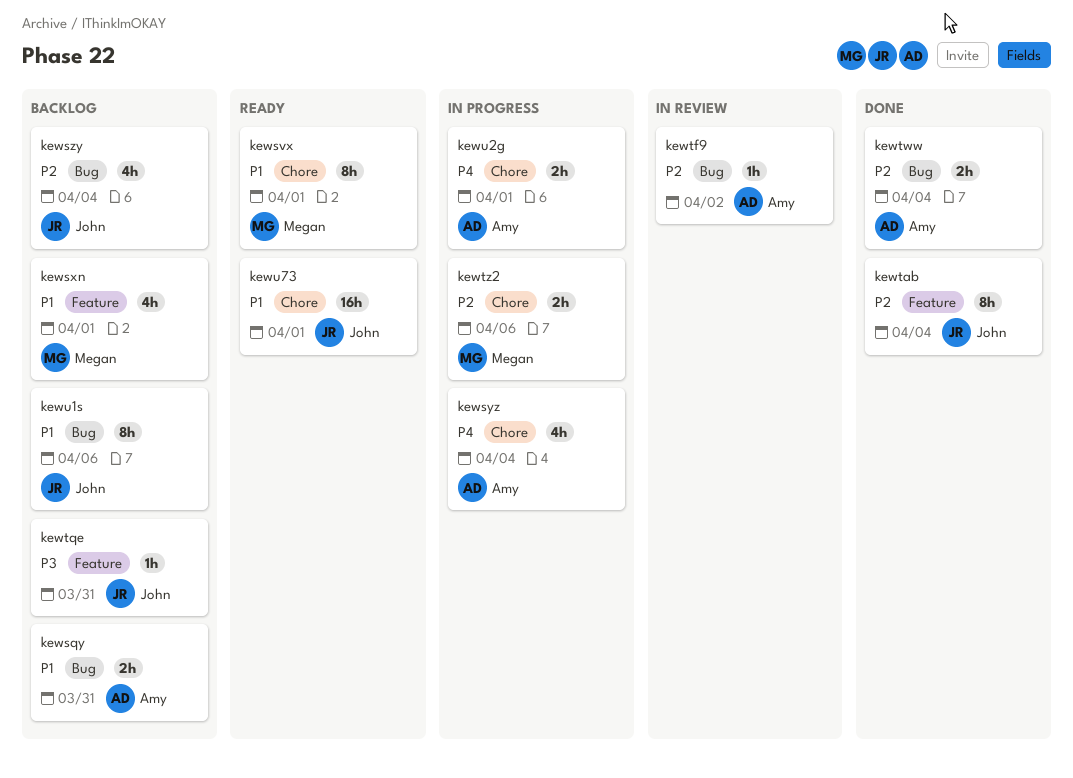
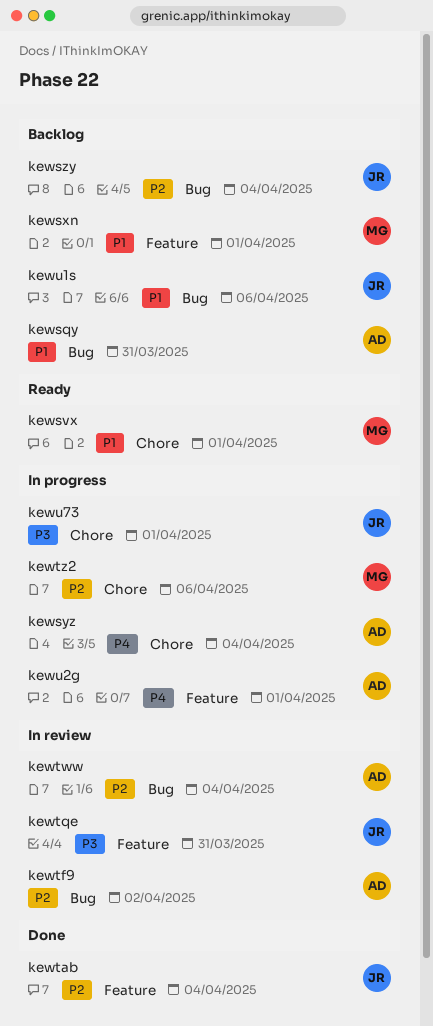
kewtqe, status: Backlog -> In review
kewtww, status: Done -> In review
kewu2g, label: Chore -> Feature
kewu73, status: Ready -> In progress
kewu73, priority: P1 -> P3

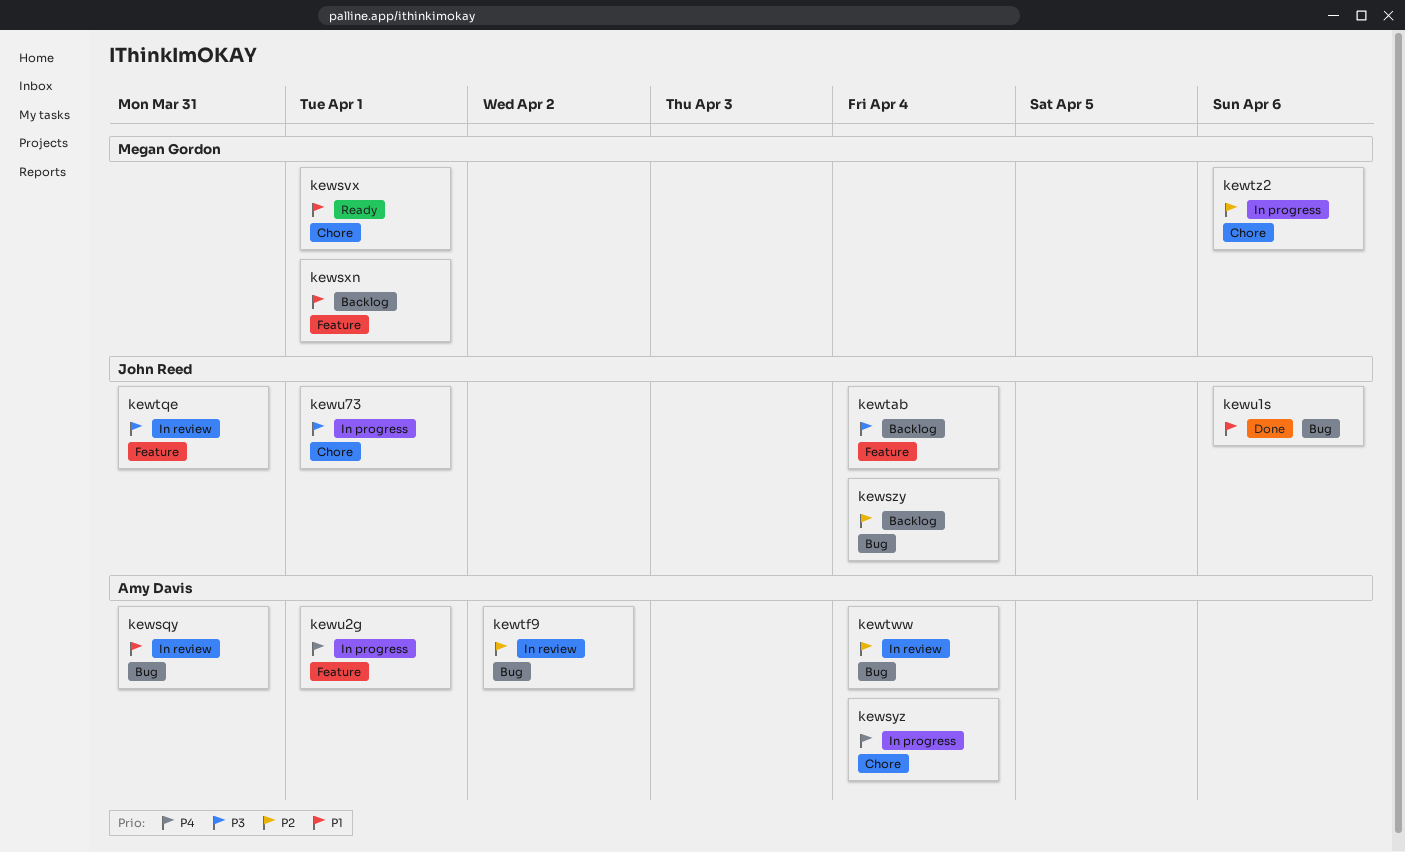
kewsqy, status: Backlog -> In review
kewtab, status: Done -> Backlog
kewtab, priority: P2 -> P3
kewu1s, status: Backlog -> Done

